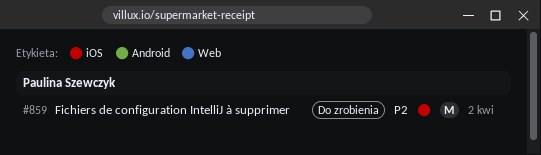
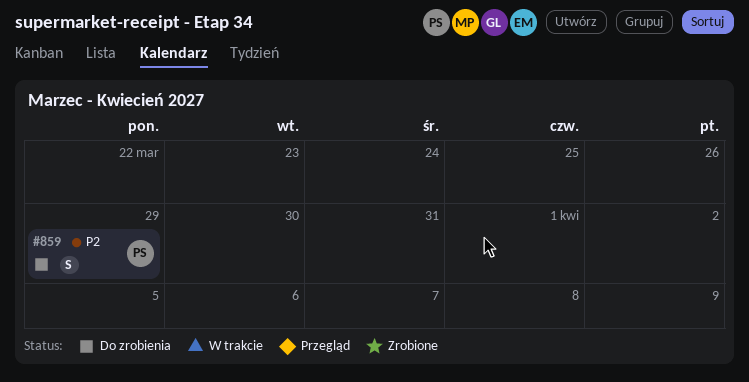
#859, estimate: M -> S
#859, due: Apr 2 -> Mar 29

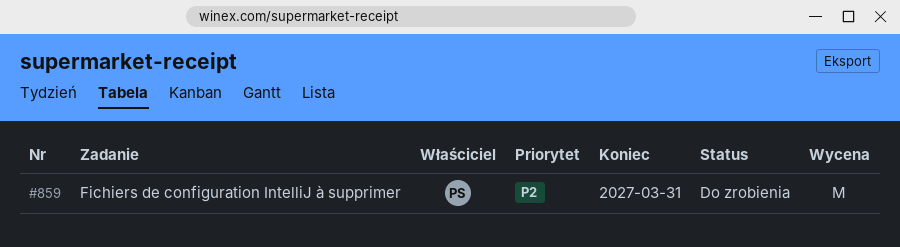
#859, estimate: S -> M
#859, due: Mar 29 -> Mar 31

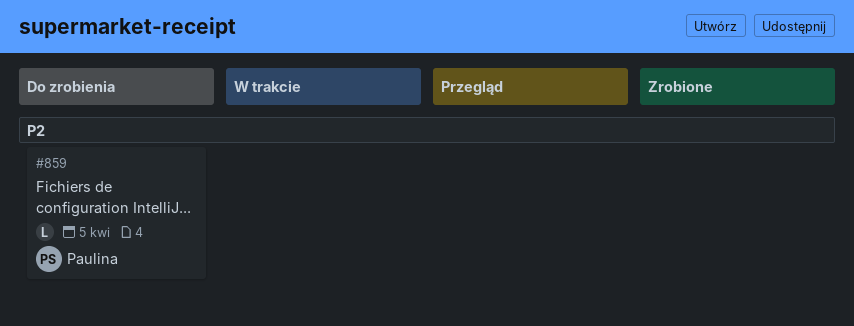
#859, estimate: M -> L
#859, due: Mar 31 -> Apr 5

